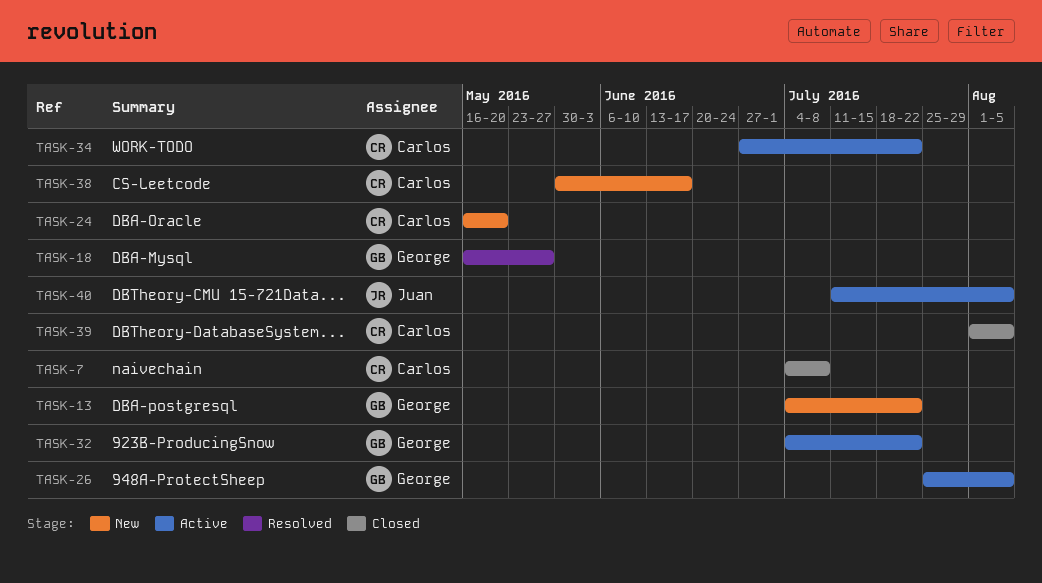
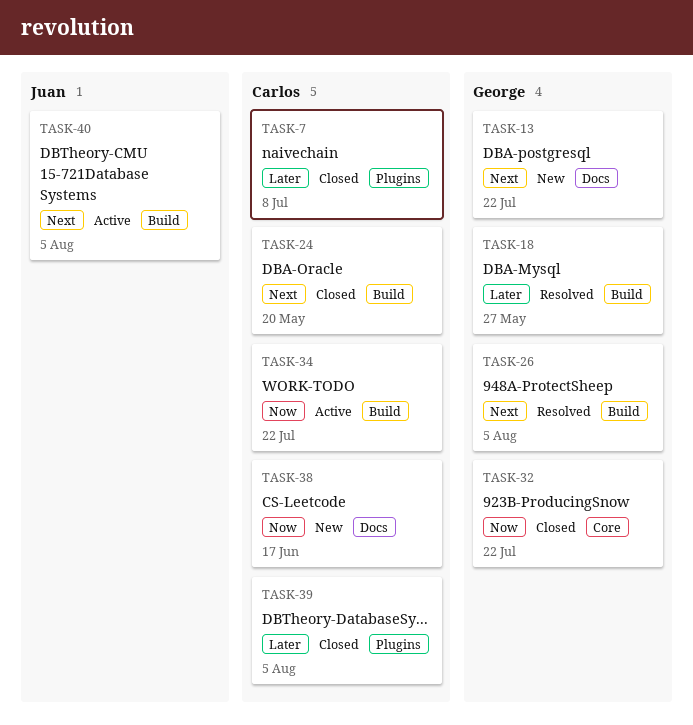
TASK-24, status: New -> Closed
TASK-26, status: Active -> Resolved
TASK-32, status: Active -> Closed

